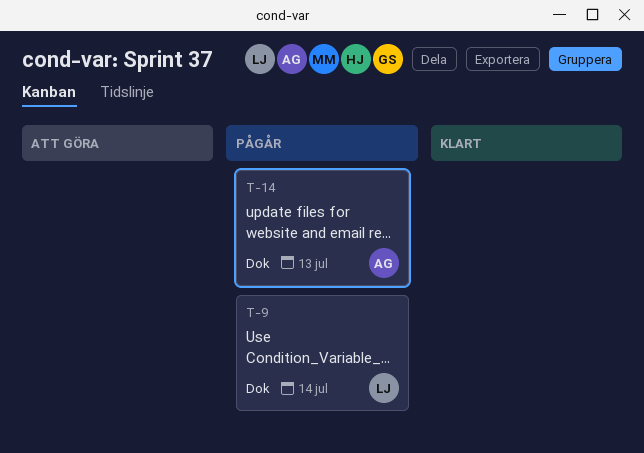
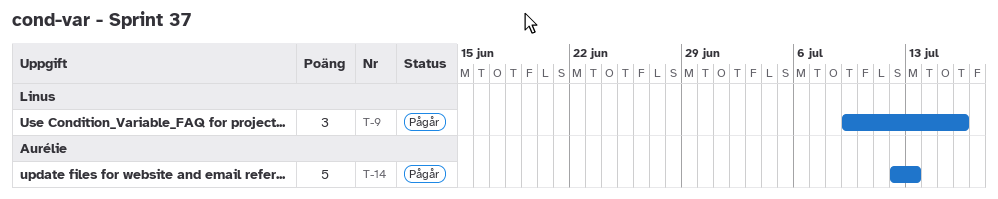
T-9, due: Jul 14 -> Jul 16

